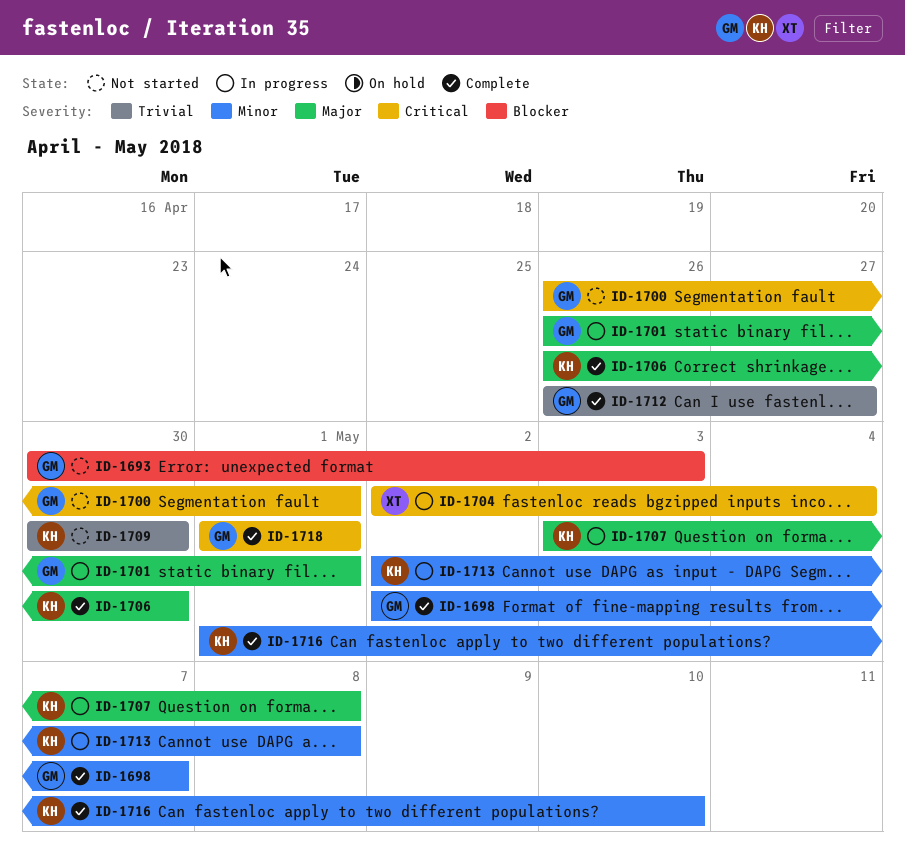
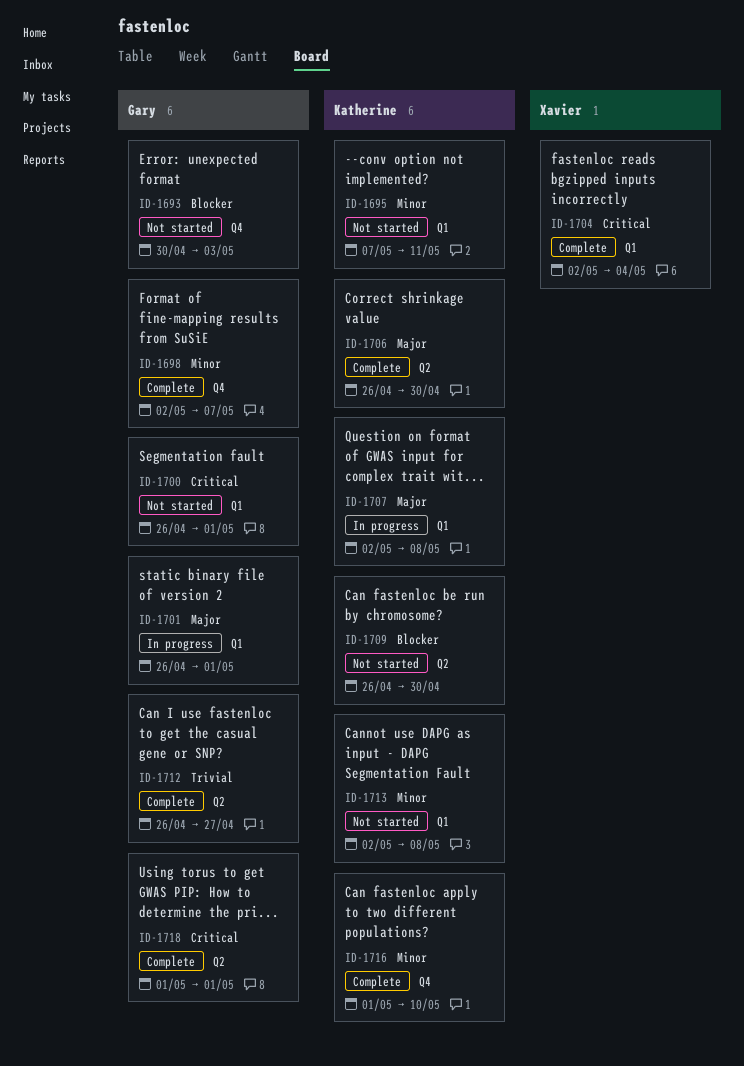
ID-1695: none -> present
ID-1704, status: In progress -> Complete
ID-1707, start: May 3 -> May 2
ID-1709, priority: Trivial -> Blocker
ID-1709, start: Apr 30 -> Apr 26
ID-1713, status: In progress -> Not started

